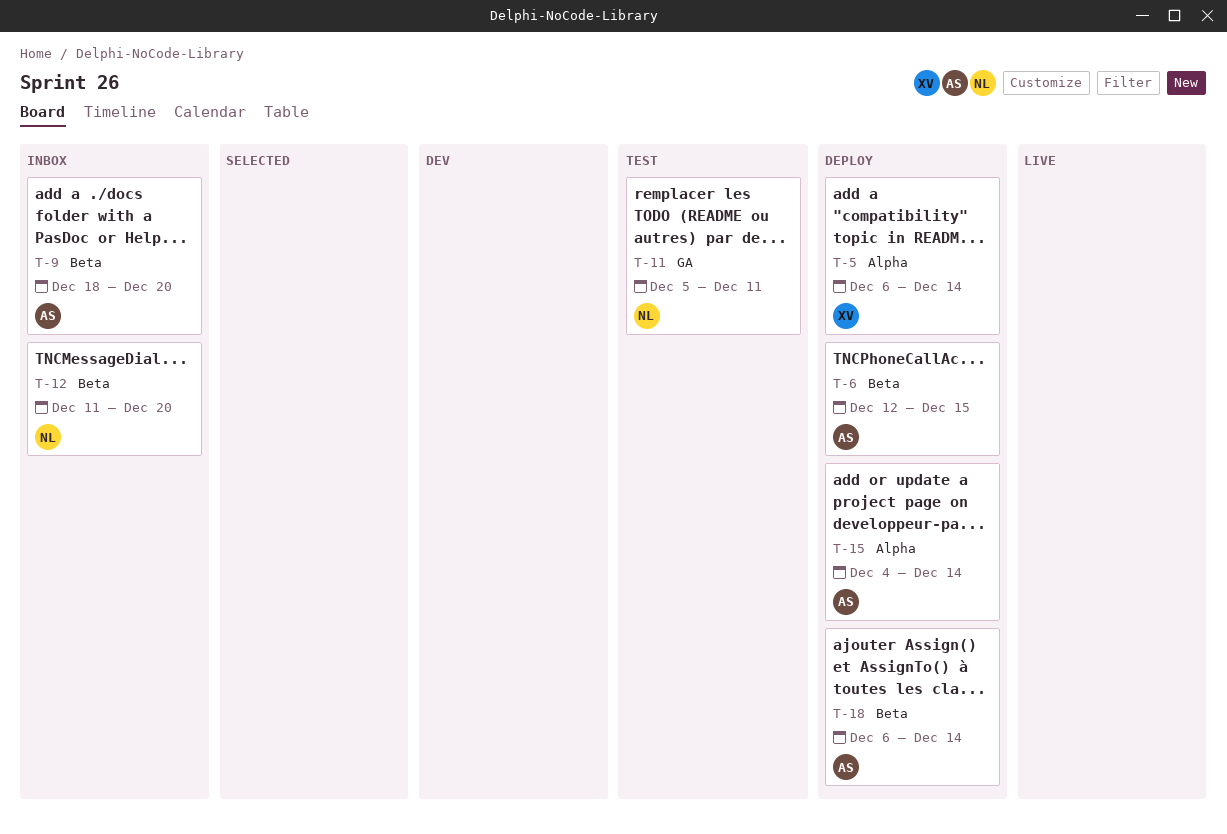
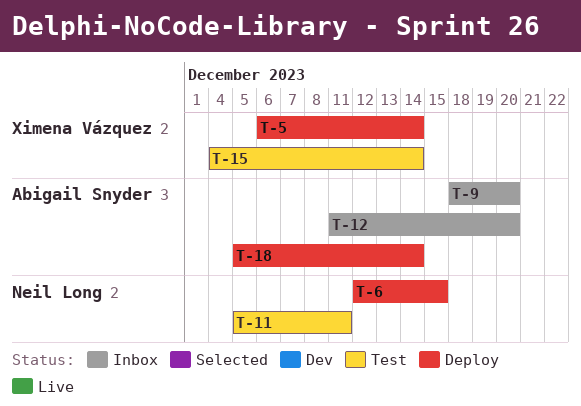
T-6, owner: Abigail Snyder -> Neil Long
T-12, owner: Neil Long -> Abigail Snyder
T-15, status: Deploy -> Test
T-15, owner: Abigail Snyder -> Ximena Vázquez
T-18, start: Dec 6 -> Dec 5

